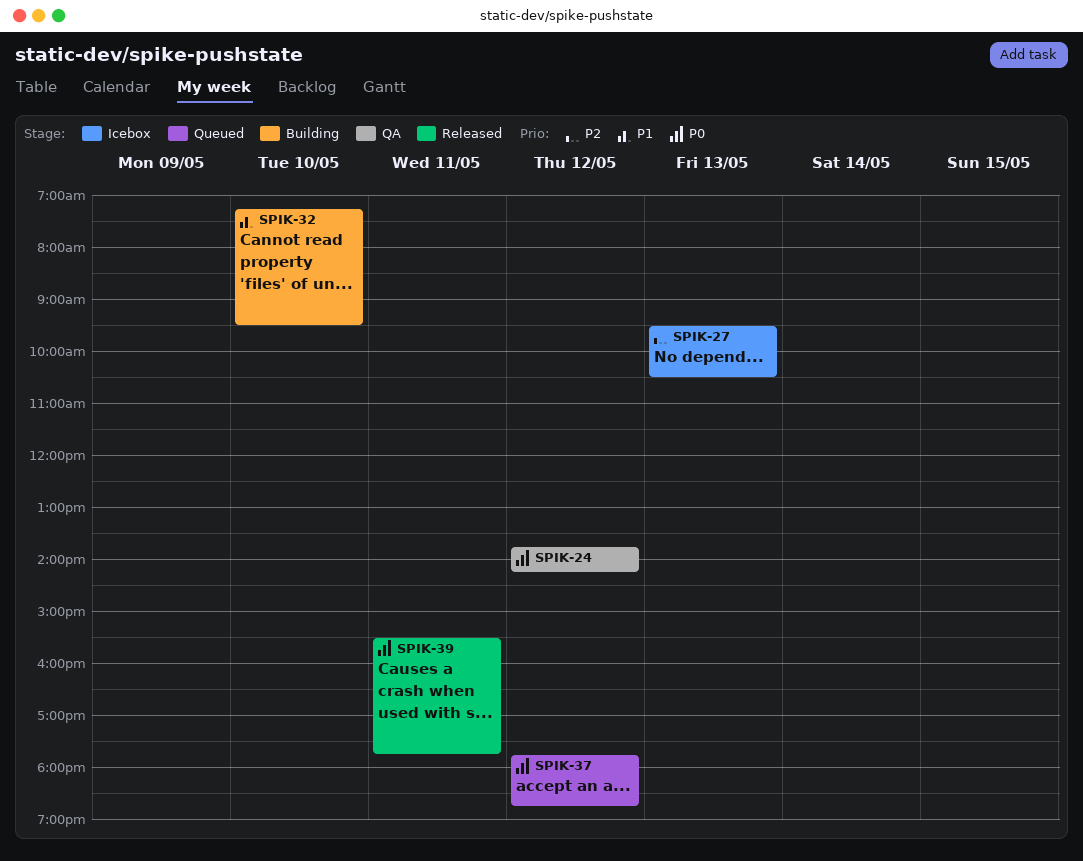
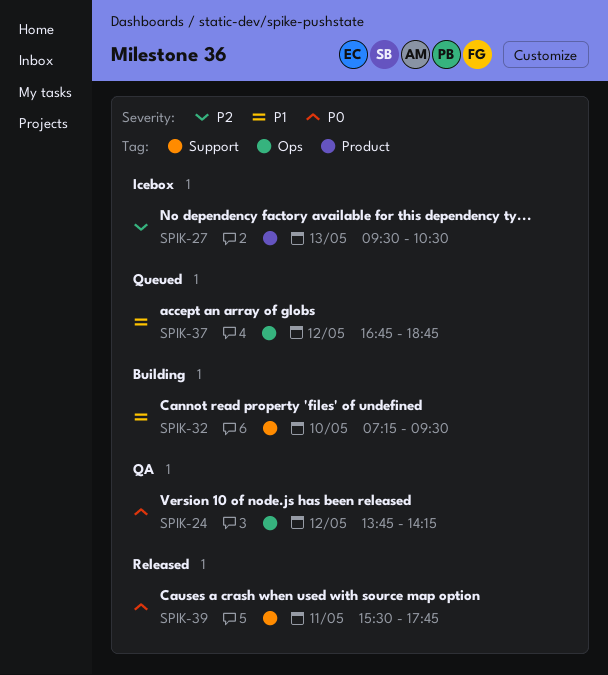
SPIK-37, priority: P0 -> P1
SPIK-37, begins: 17:45 -> 16:45

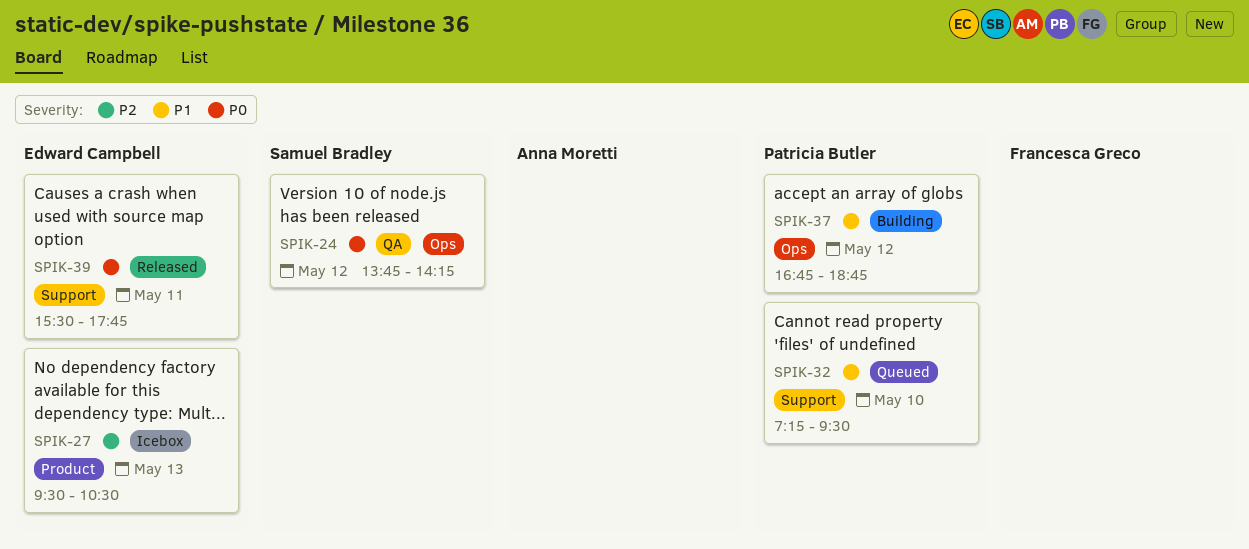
SPIK-32, status: Building -> Queued
SPIK-37, status: Queued -> Building

